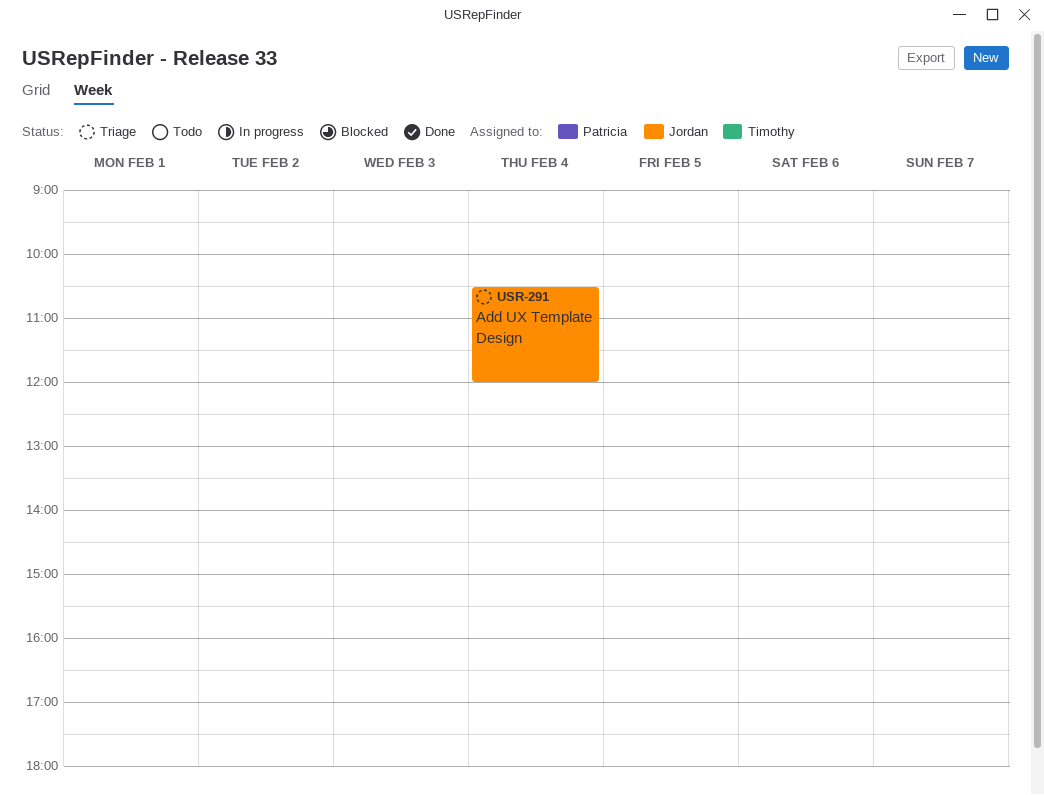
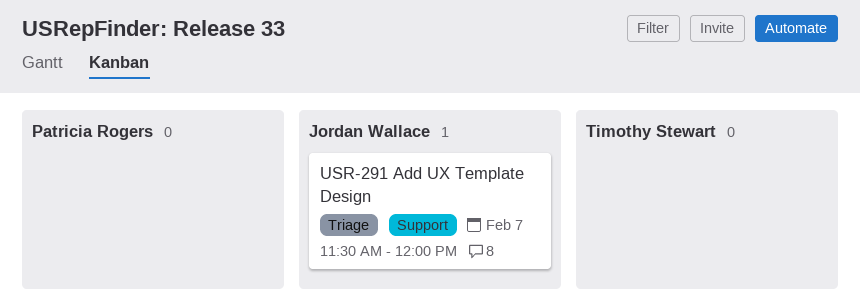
USR-291, day: Feb 4 -> Feb 7
USR-291, begins: 10:30 -> 11:30

